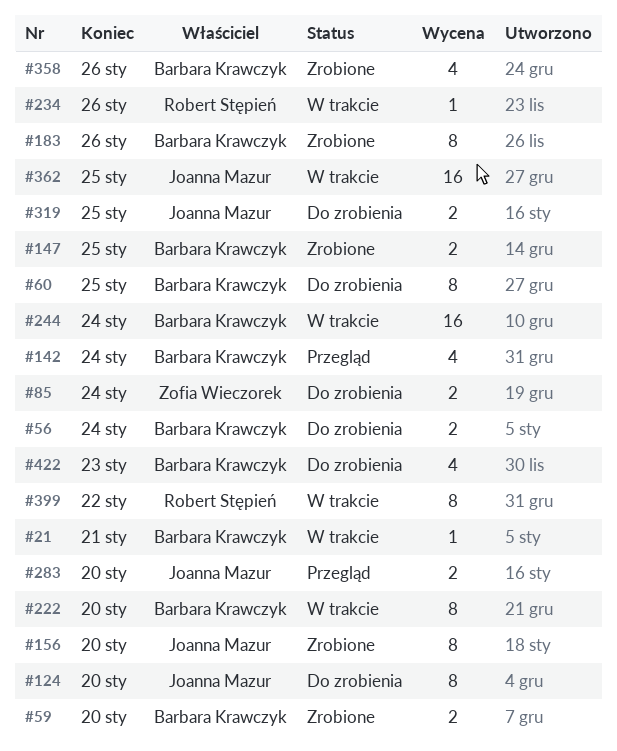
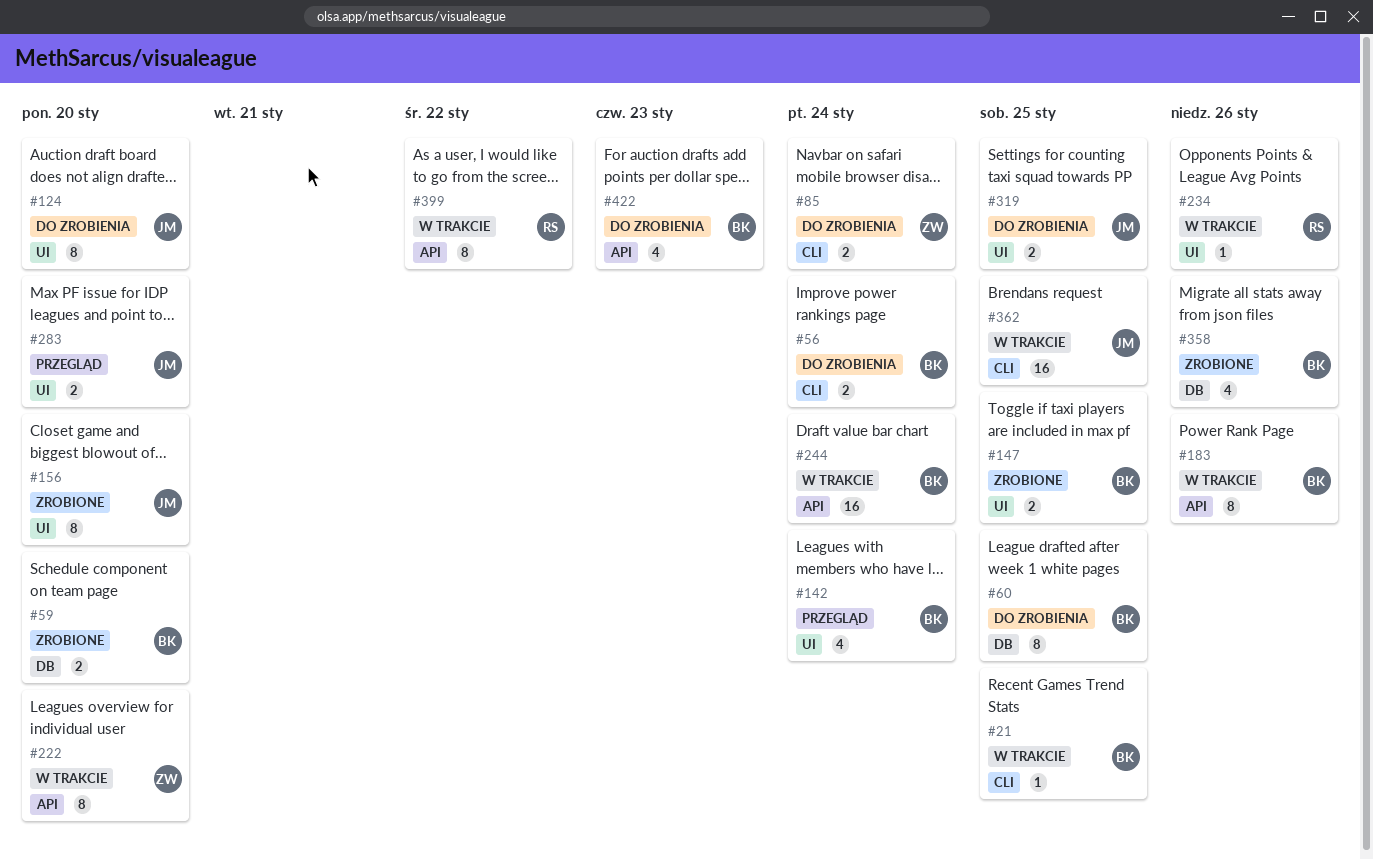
#21, due: Jan 21 -> Jan 25
#183, status: Zrobione -> W trakcie
#222, owner: Barbara Krawczyk -> Zofia Wieczorek

